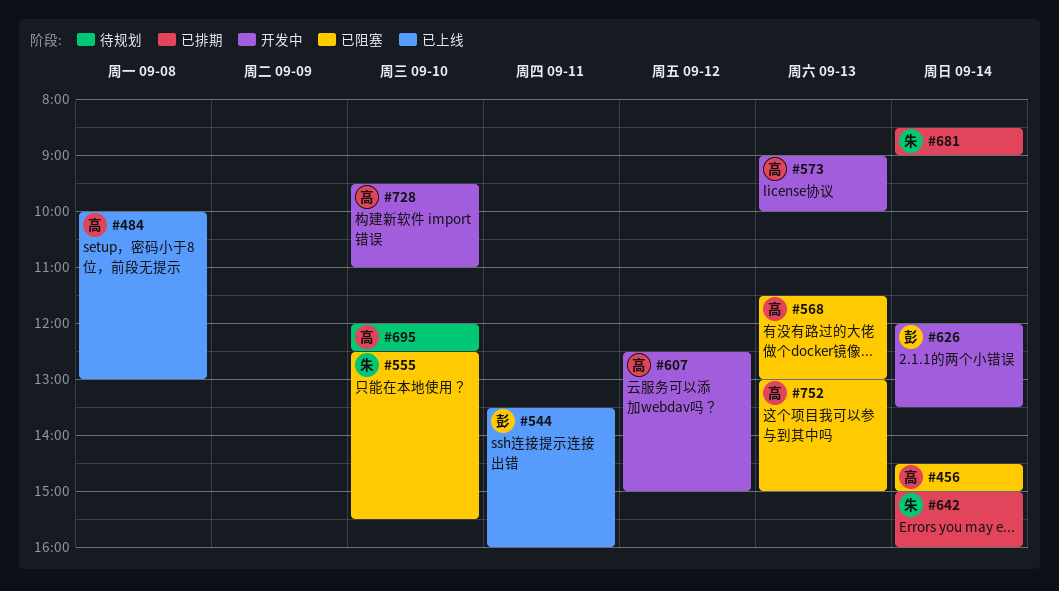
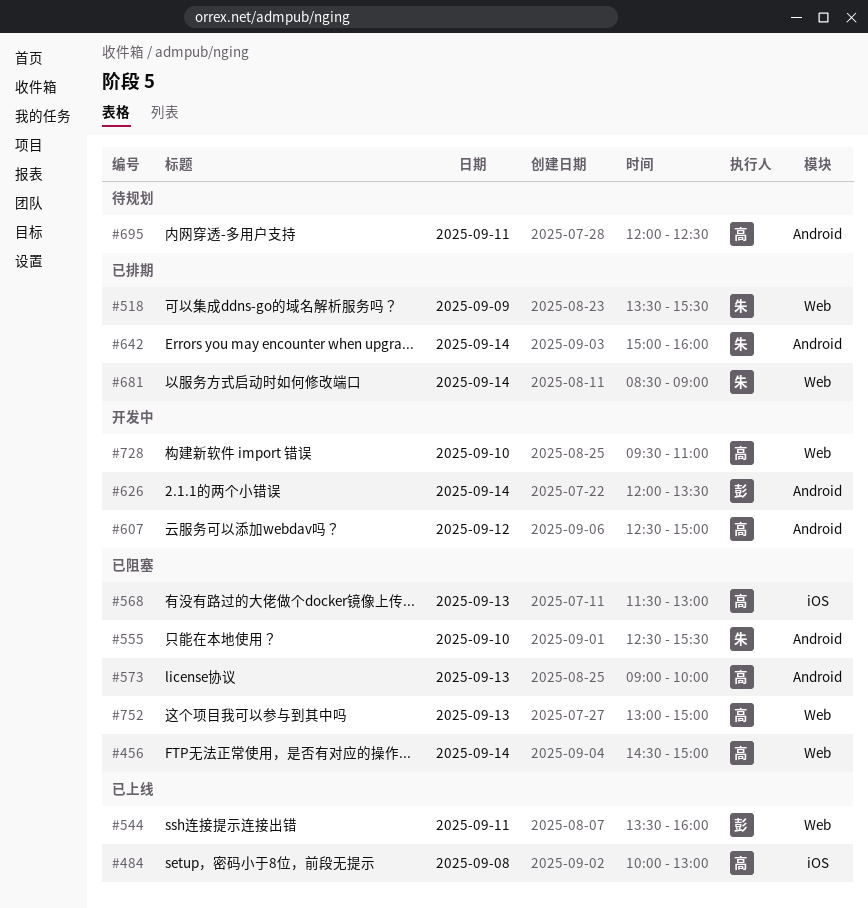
#518: none -> present
#573, status: 开发中 -> 已阻塞
#695, day: Sep 10 -> Sep 11

